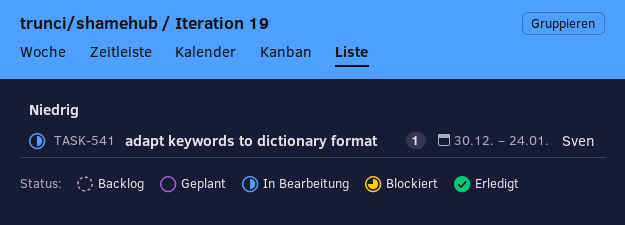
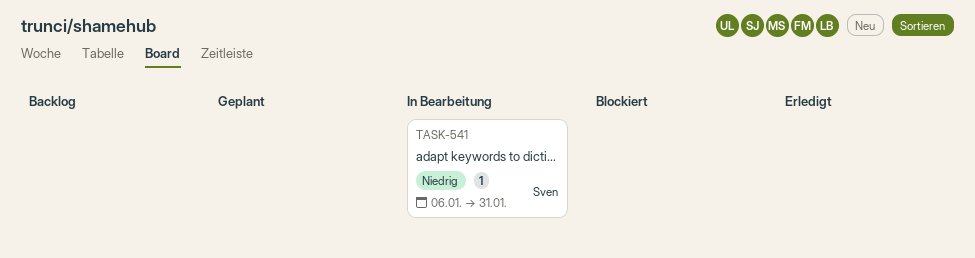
TASK-541, start: Dec 30 -> Jan 6
TASK-541, due: Jan 24 -> Jan 31

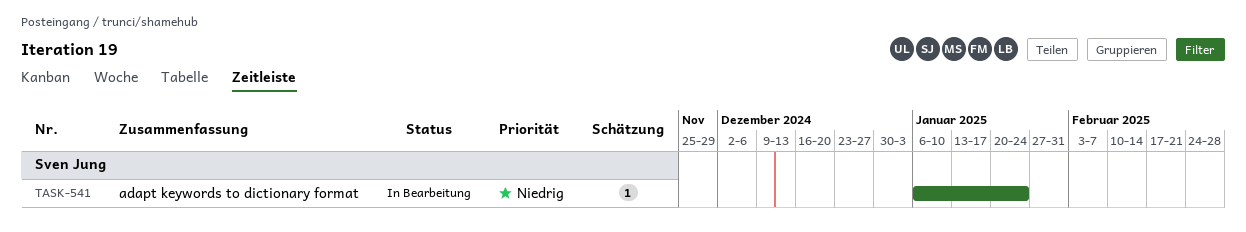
TASK-541, due: Jan 31 -> Jan 24

